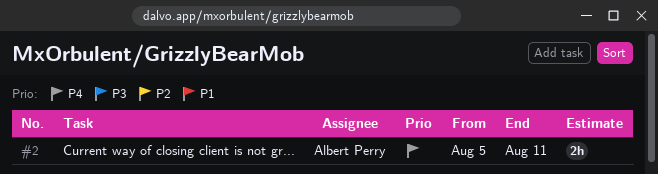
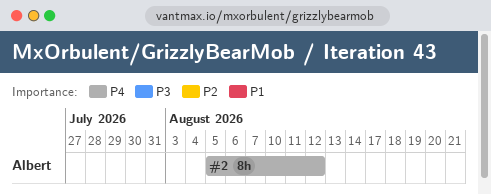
#2, estimate: 2h -> 8h
#2, due: Aug 11 -> Aug 12

